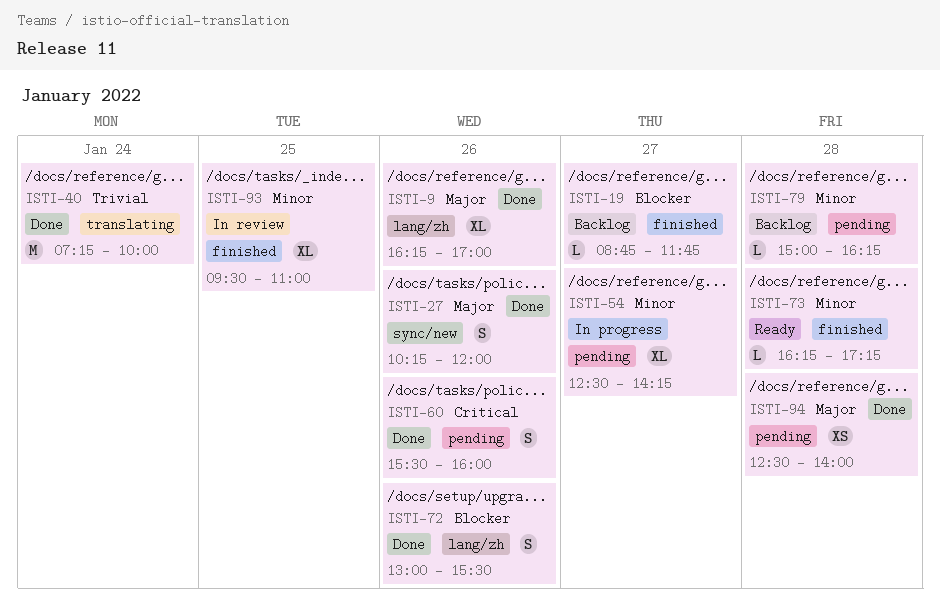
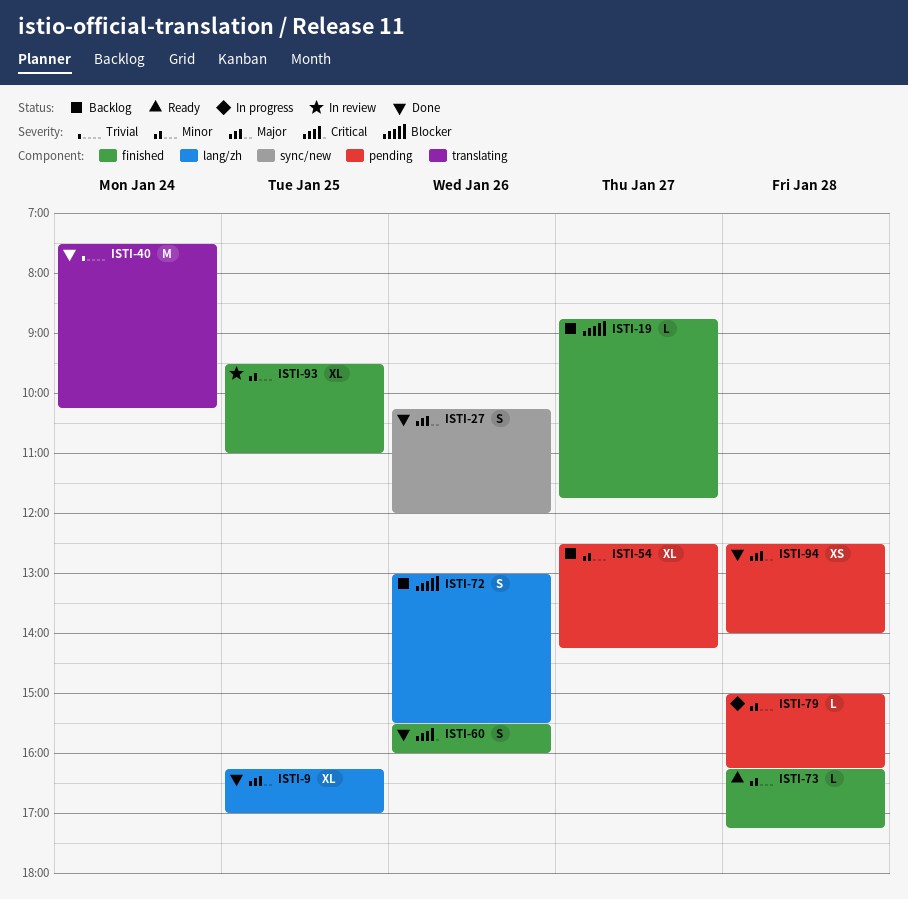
ISTI-9, day: Jan 26 -> Jan 25
ISTI-40, begins: 07:15 -> 07:30
ISTI-40, ends: 10:00 -> 10:15
ISTI-54, status: In progress -> Backlog
ISTI-60, label: pending -> finished
ISTI-72, status: Done -> Backlog
ISTI-79, status: Backlog -> In progress

